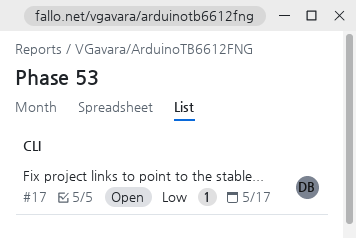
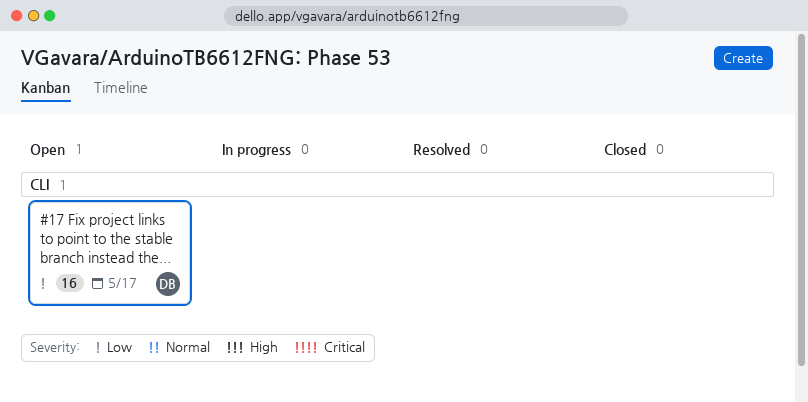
#17, estimate: 1 -> 16

